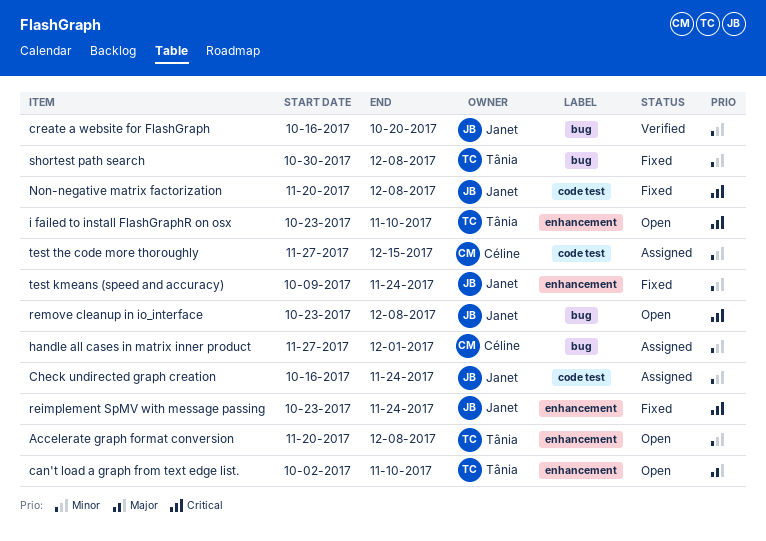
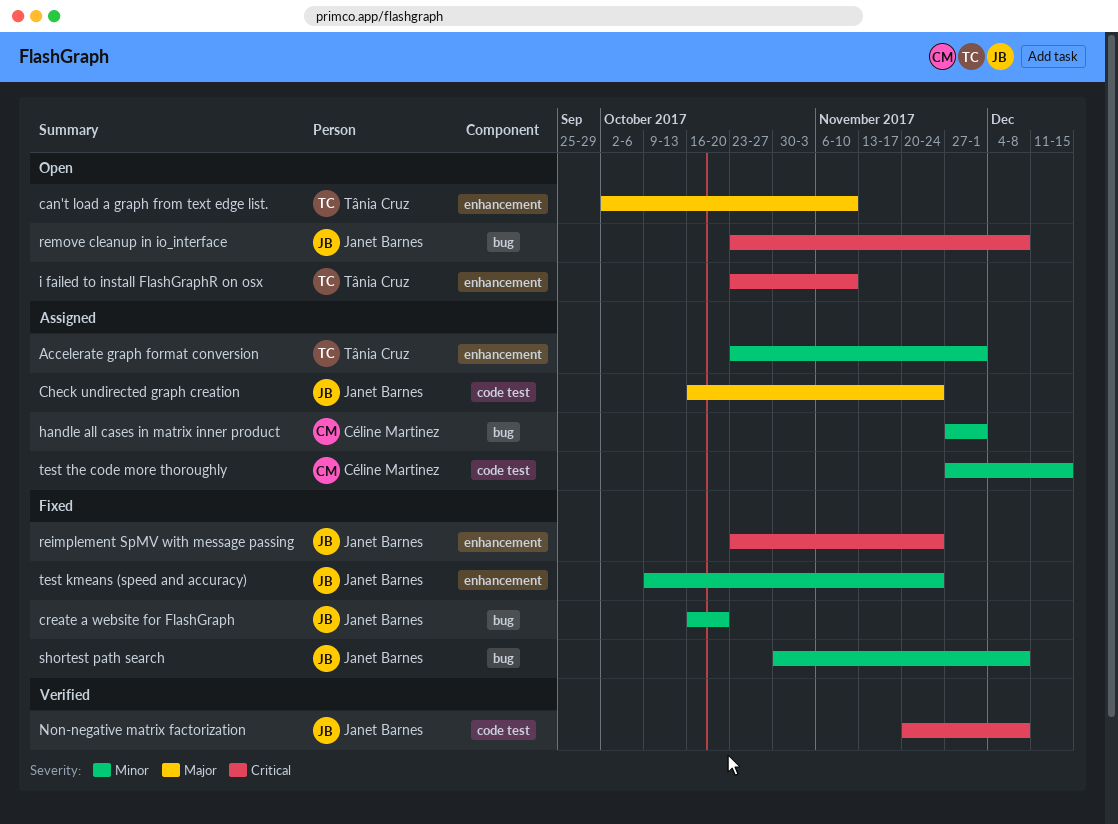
Accelerate graph format conversion, status: Open -> Assigned
Accelerate graph format conversion, start: Nov 20 -> Oct 23
Accelerate graph format conversion, due: Dec 8 -> Dec 1
Check undirected graph creation, priority: Minor -> Major
create a website for FlashGraph, status: Verified -> Fixed
Non-negative matrix factorization, status: Fixed -> Verified
shortest path search, owner: Tânia Cruz -> Janet Barnes

